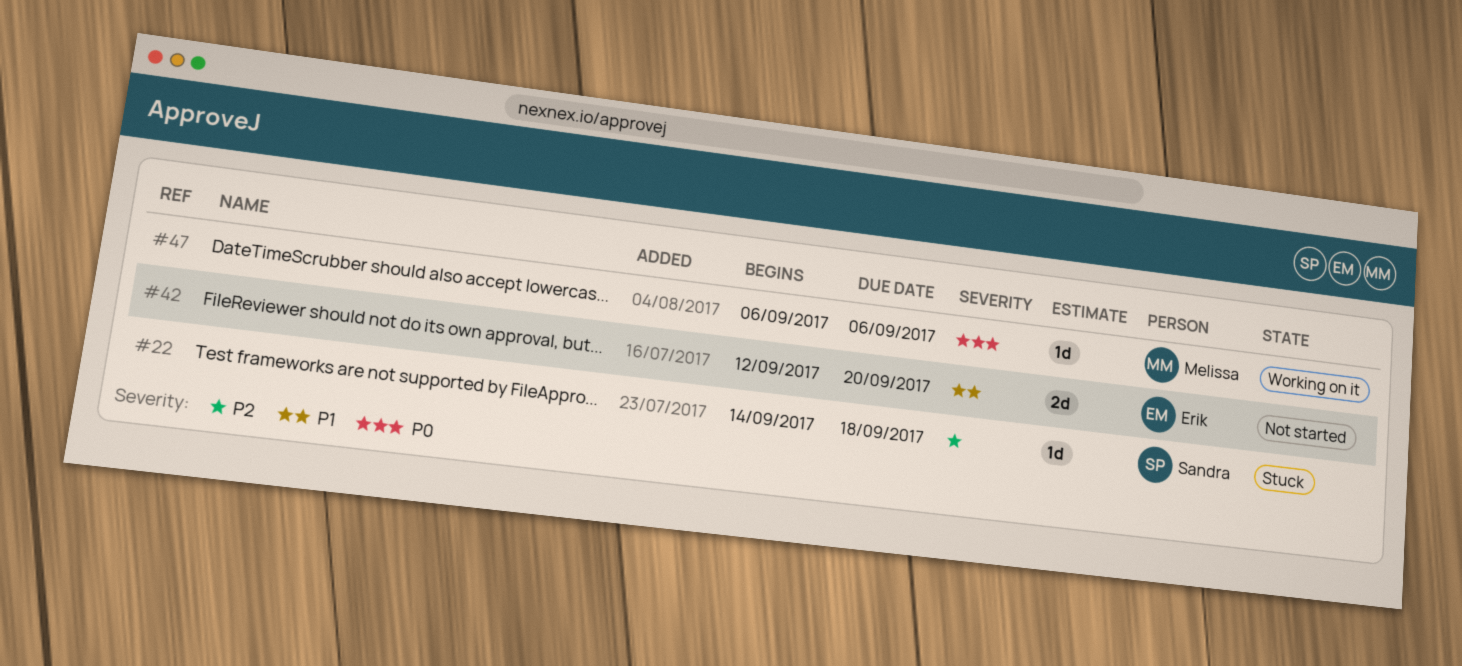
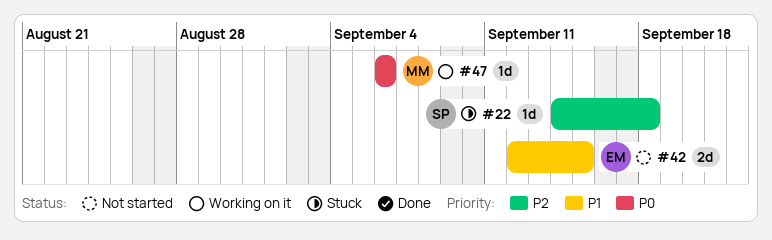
#42, due: Sep 20 -> Sep 15

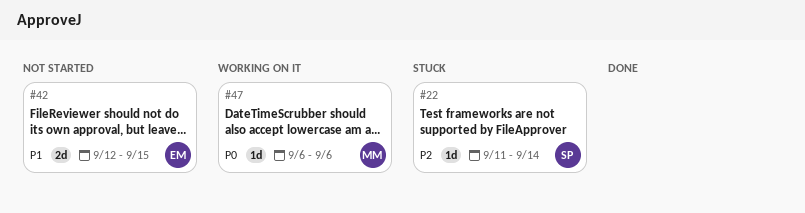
#22, start: Sep 14 -> Sep 11
#22, due: Sep 18 -> Sep 14

